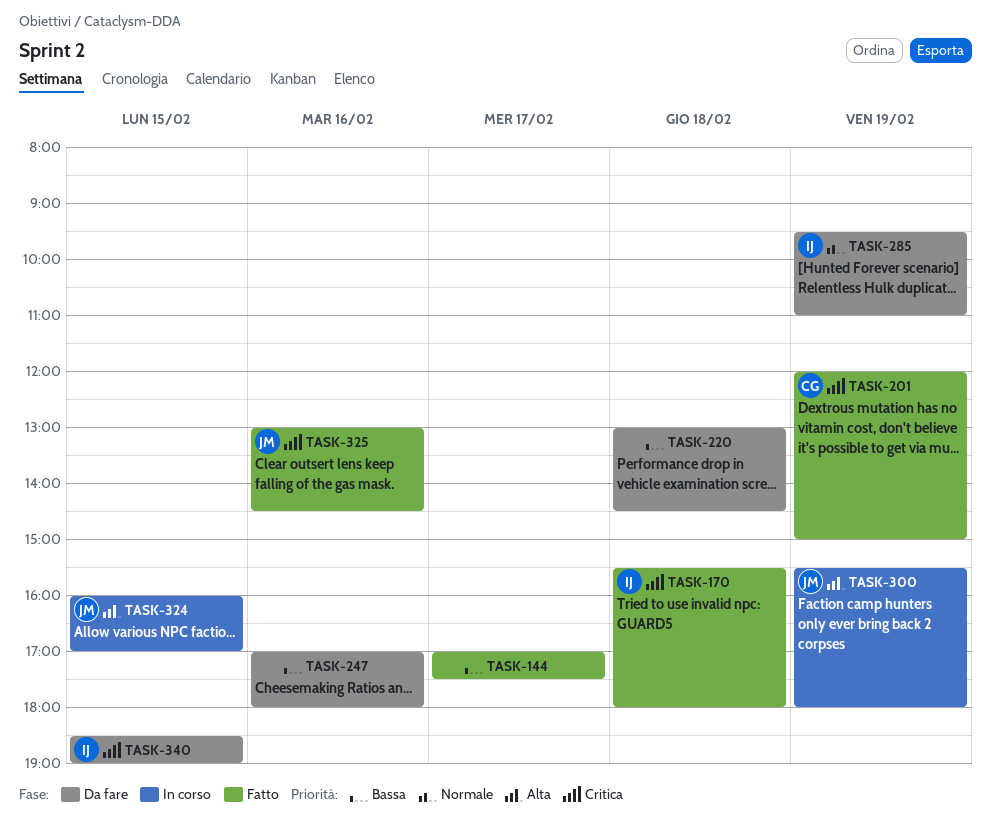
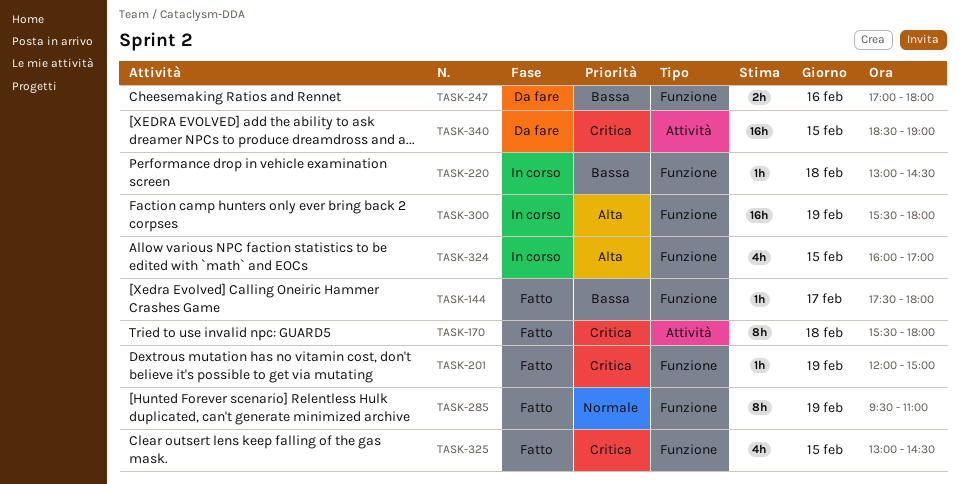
TASK-144, begins: 17:00 -> 17:30
TASK-144, ends: 17:30 -> 18:00
TASK-220, status: Da fare -> In corso
TASK-285, status: Da fare -> Fatto
TASK-325, day: Feb 16 -> Feb 15

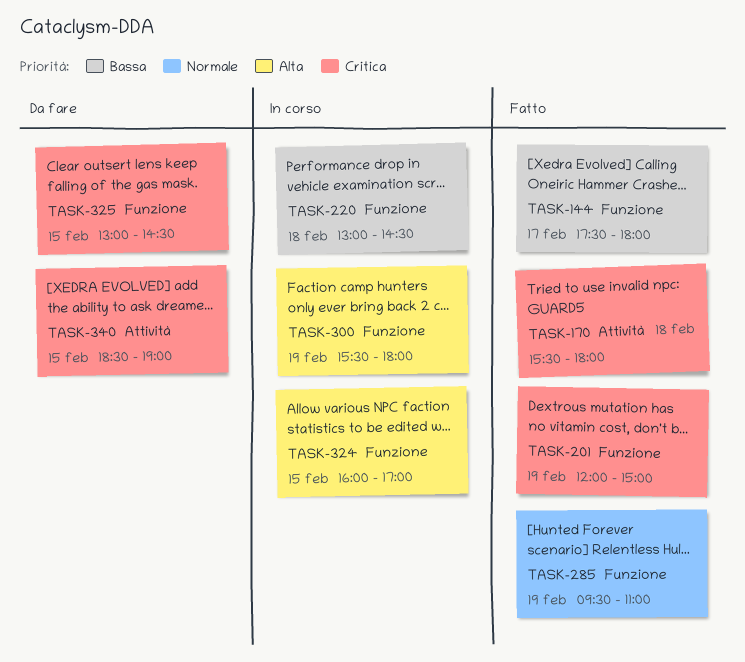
TASK-247: present -> none
TASK-325, status: Fatto -> Da fare

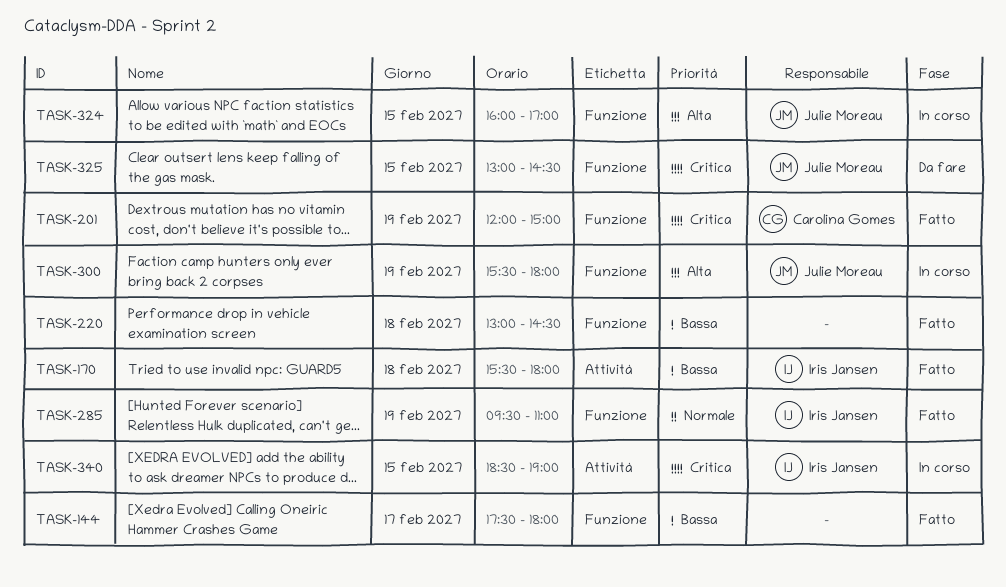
TASK-170, priority: Critica -> Bassa
TASK-220, status: In corso -> Fatto
TASK-340, status: Da fare -> In corso

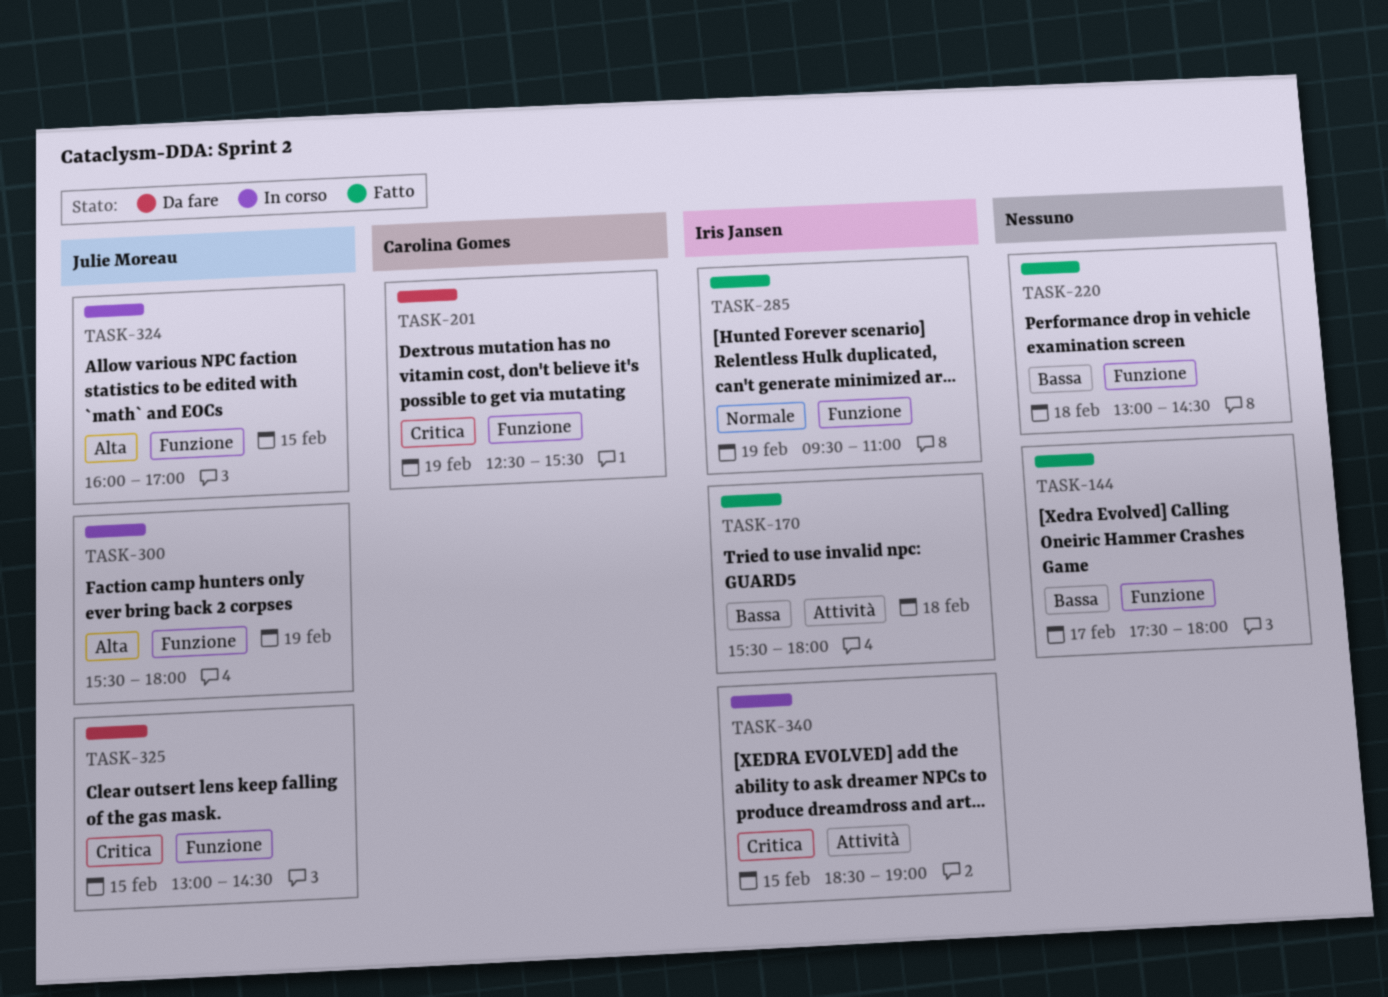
TASK-201, status: Fatto -> Da fare
TASK-201, begins: 12:00 -> 12:30
TASK-201, ends: 15:00 -> 15:30

